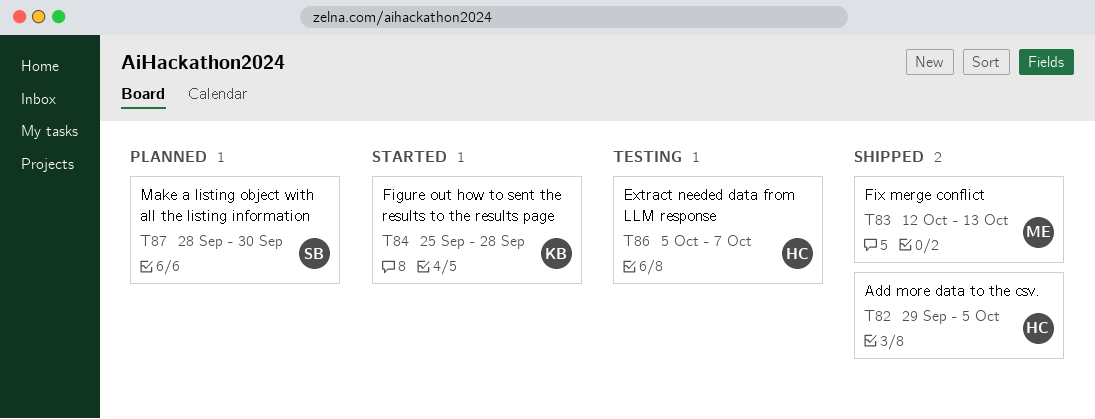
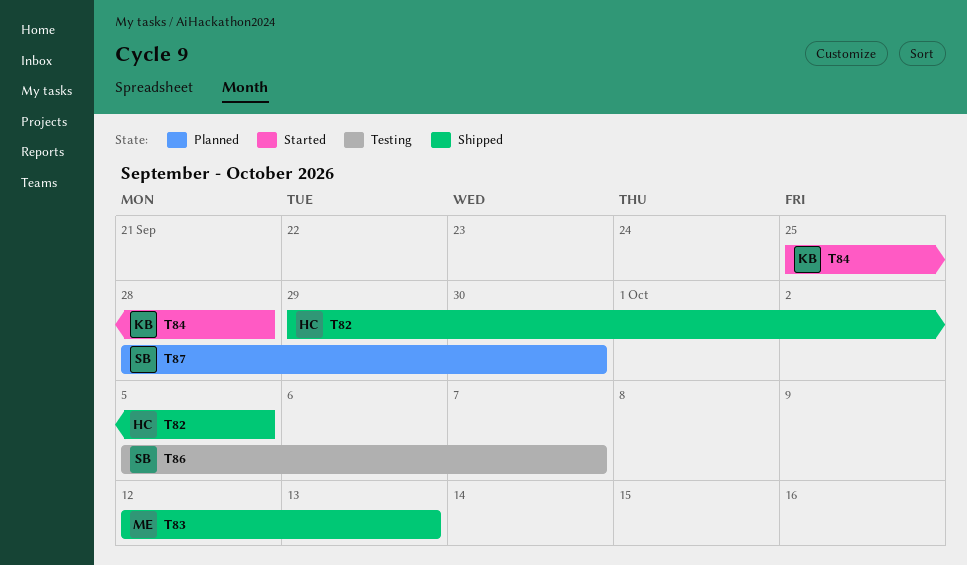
T86, owner: HC -> SB

